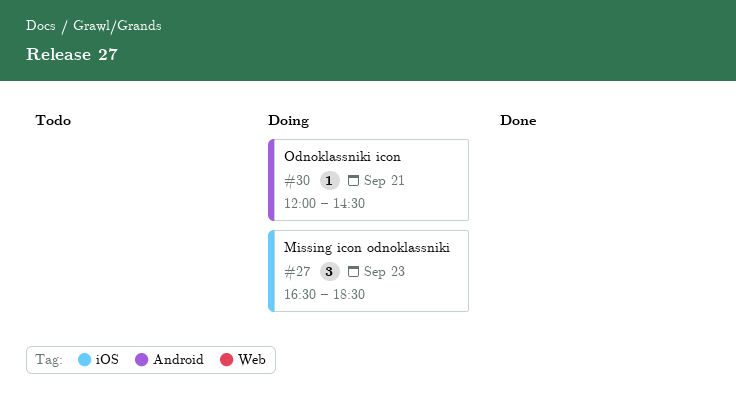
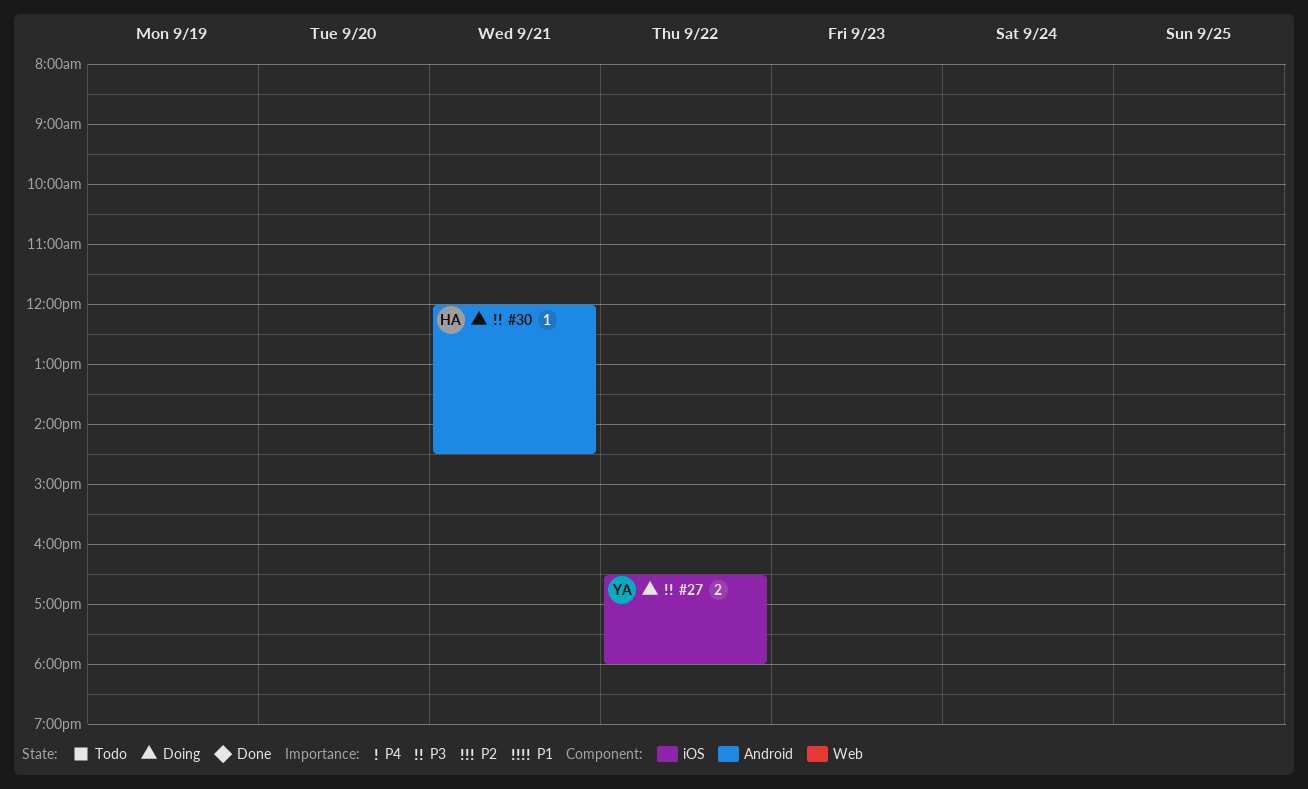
#27, estimate: 3 -> 2
#27, day: Sep 23 -> Sep 22
#27, ends: 18:30 -> 18:00

